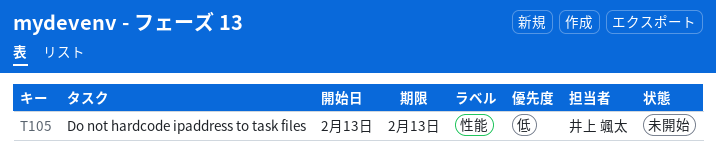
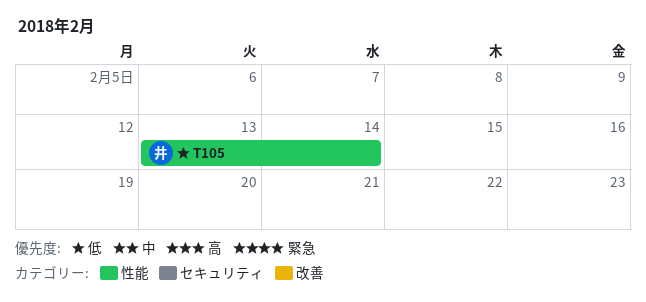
T105, due: Feb 13 -> Feb 14

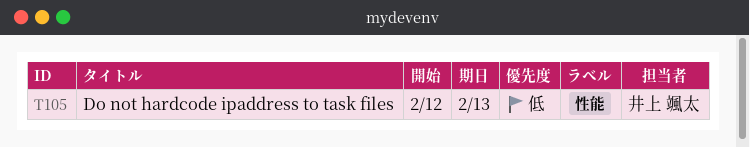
T105, start: Feb 13 -> Feb 12
T105, due: Feb 14 -> Feb 13

